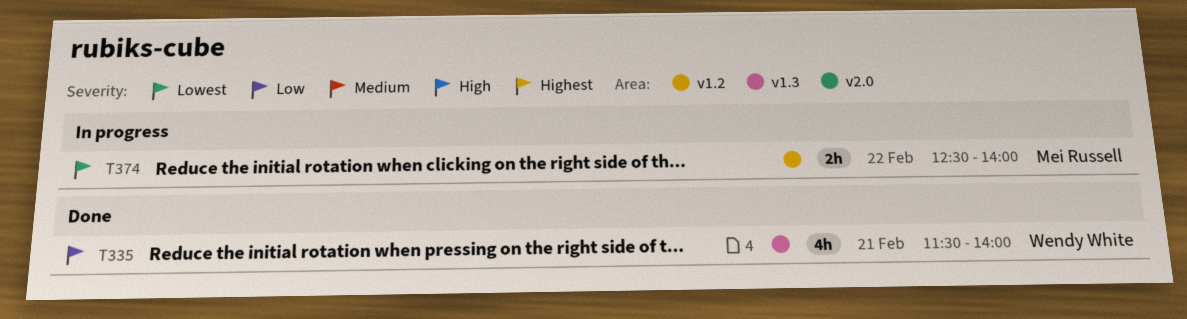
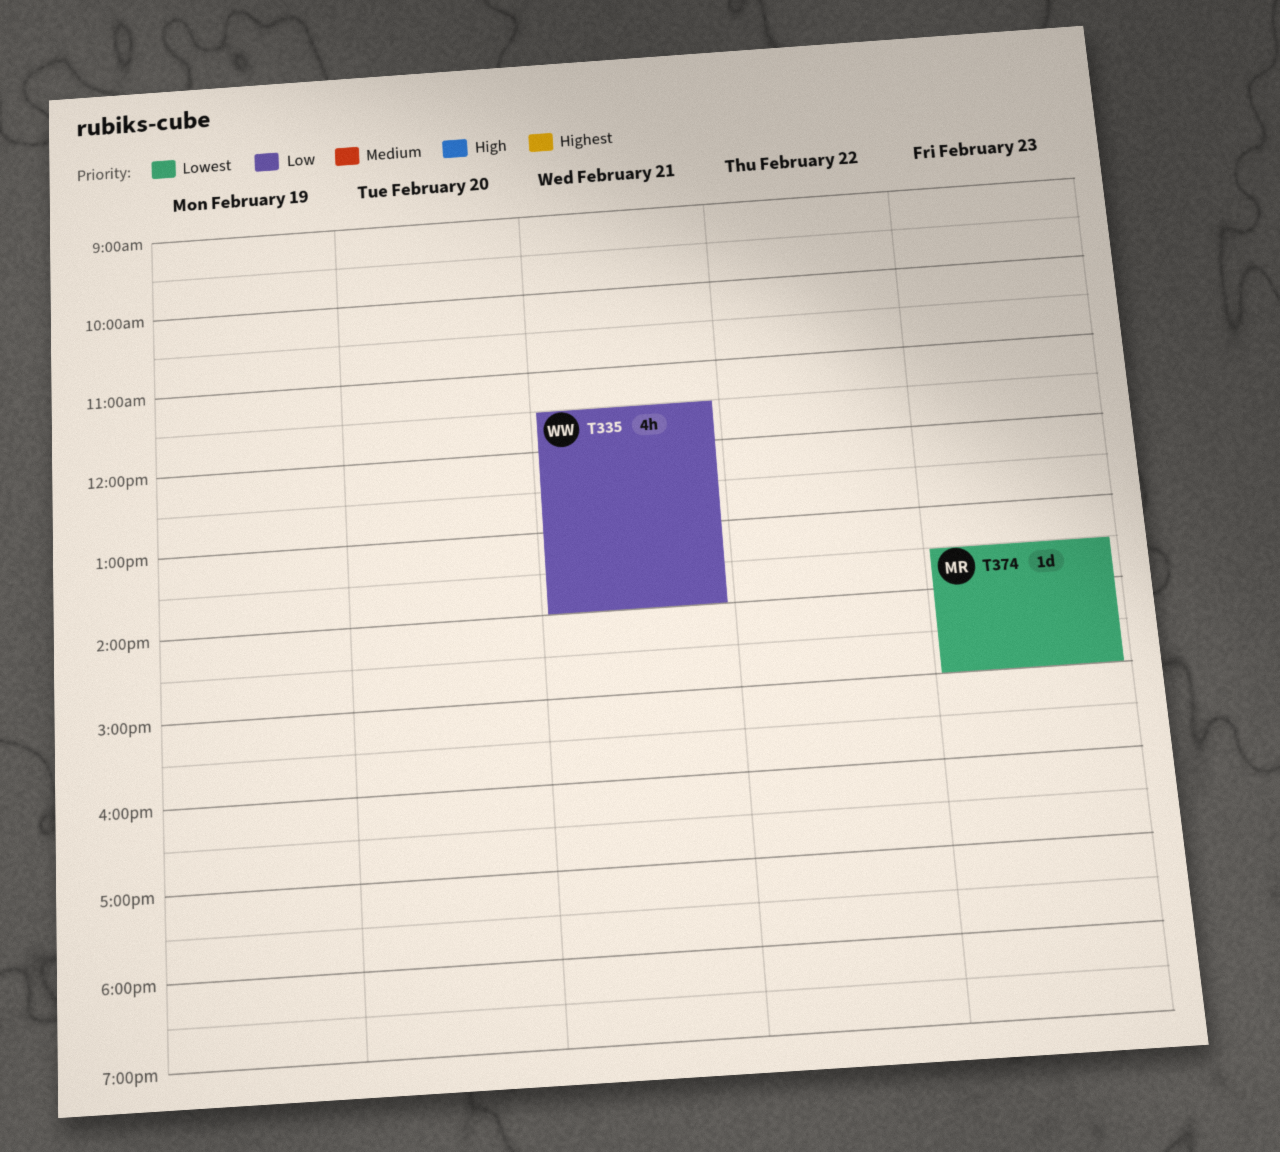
T374, estimate: 2h -> 1d
T374, day: Feb 22 -> Feb 23
T374, begins: 12:30 -> 13:30
T374, ends: 14:00 -> 15:00

